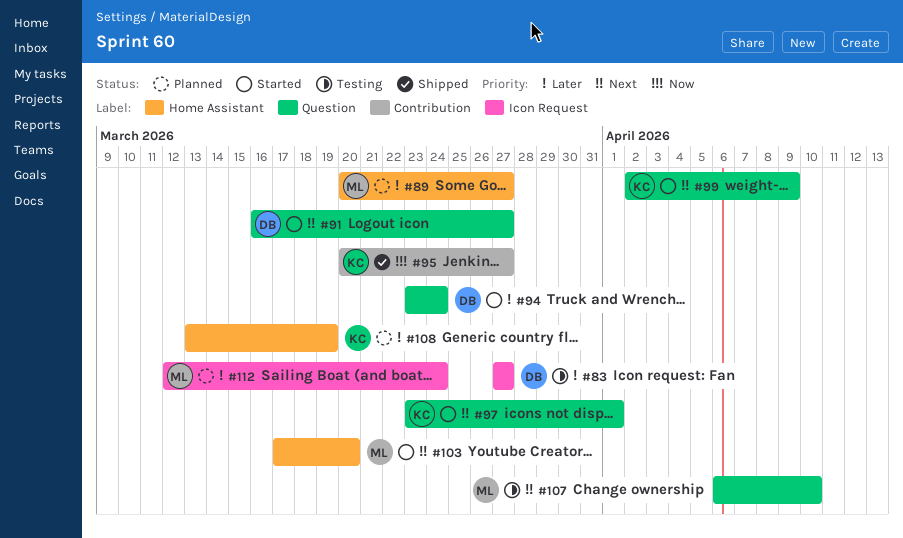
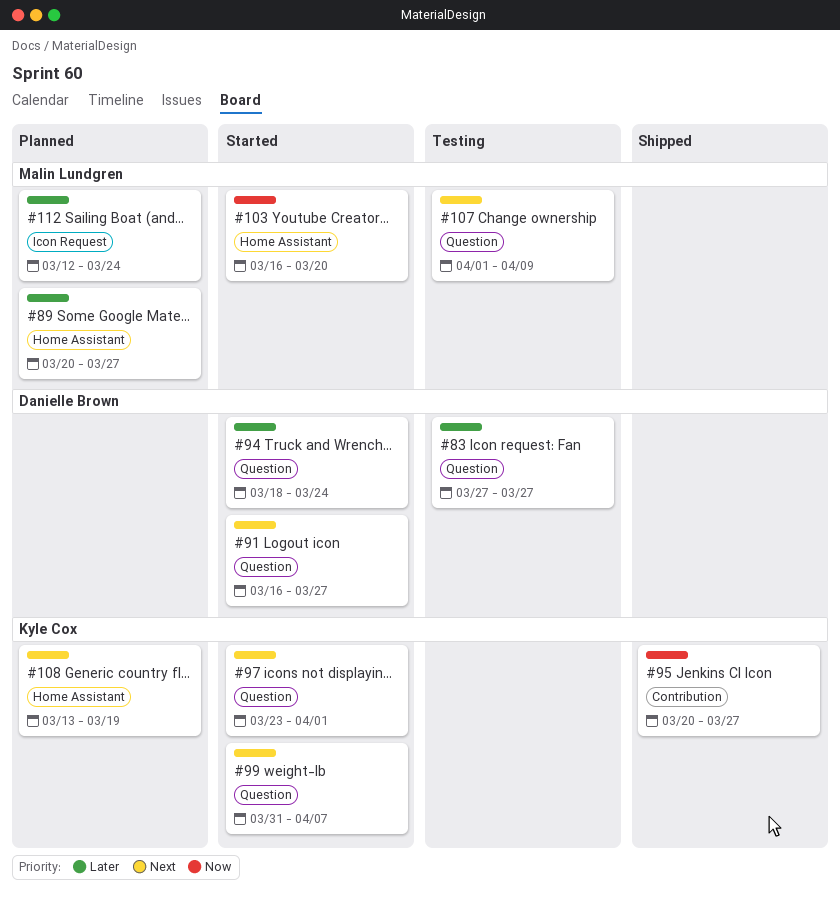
#83, label: Icon Request -> Question
#94, start: Mar 23 -> Mar 18
#99, start: Apr 2 -> Mar 31
#99, due: Apr 9 -> Apr 7
#103, priority: Next -> Now
#103, start: Mar 17 -> Mar 16
#107, start: Apr 6 -> Apr 1
#107, due: Apr 10 -> Apr 9
#108, priority: Later -> Next

